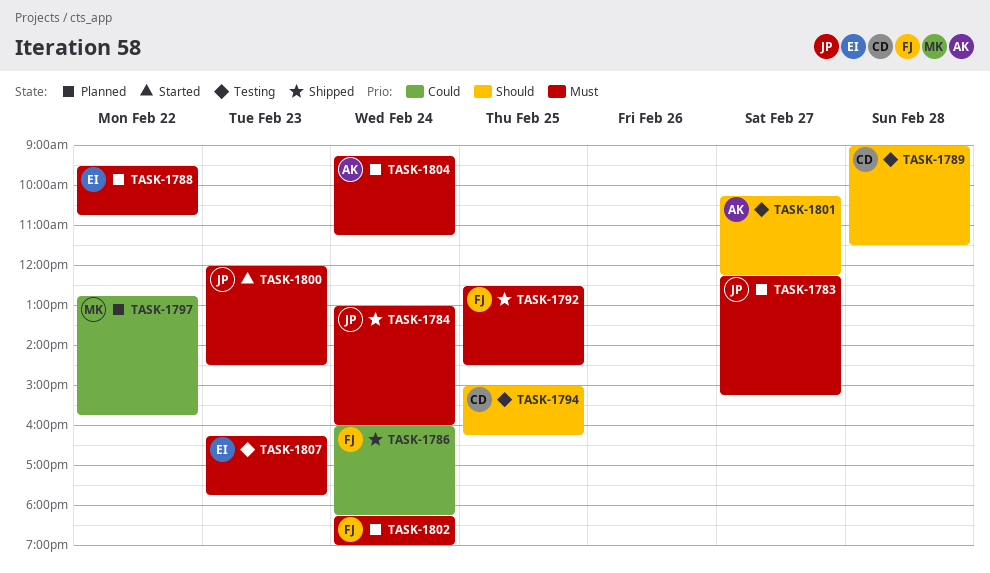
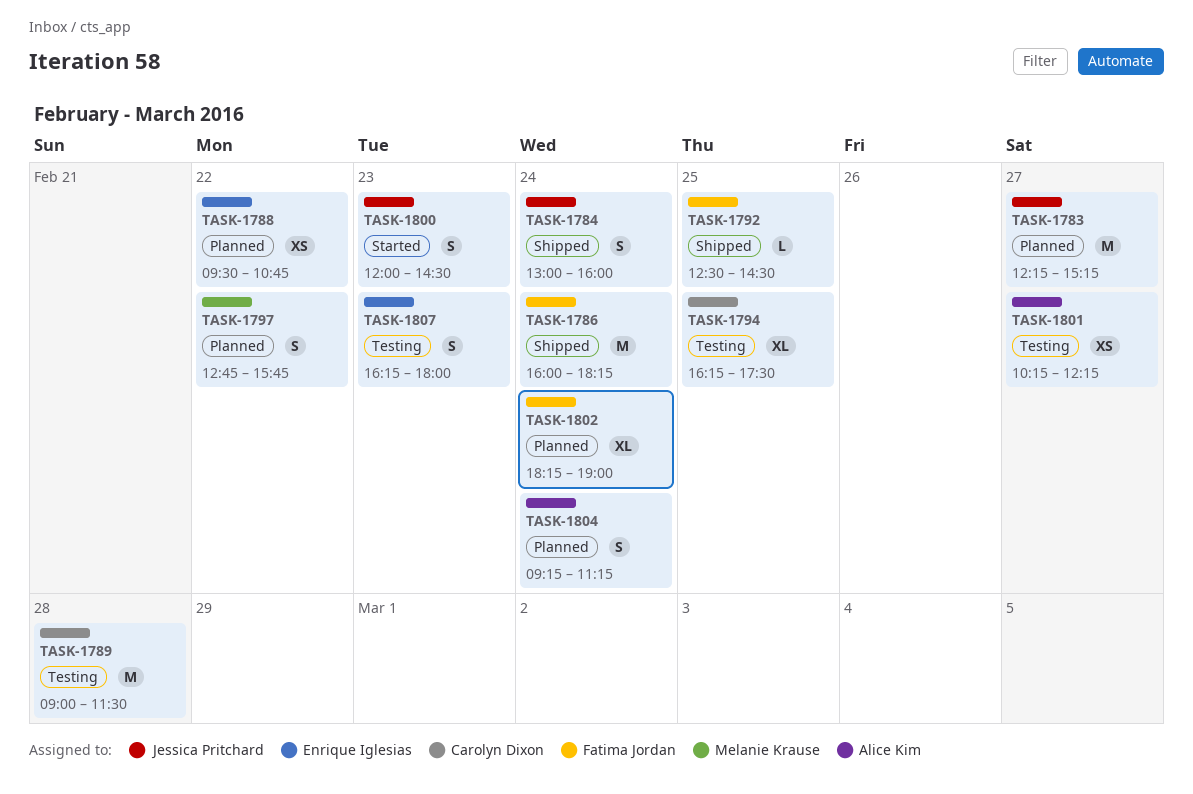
TASK-1794, begins: 15:00 -> 16:15
TASK-1794, ends: 16:15 -> 17:30
TASK-1807, ends: 17:45 -> 18:00

